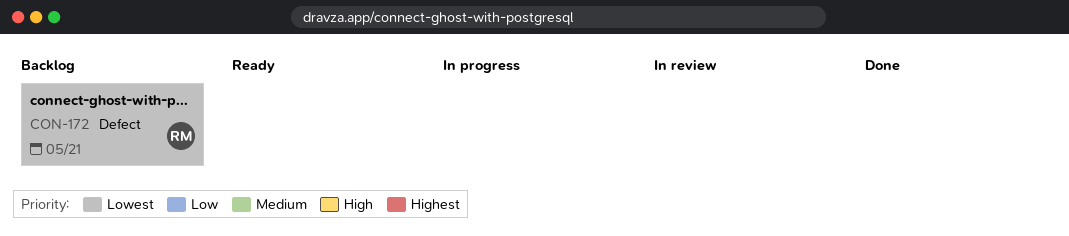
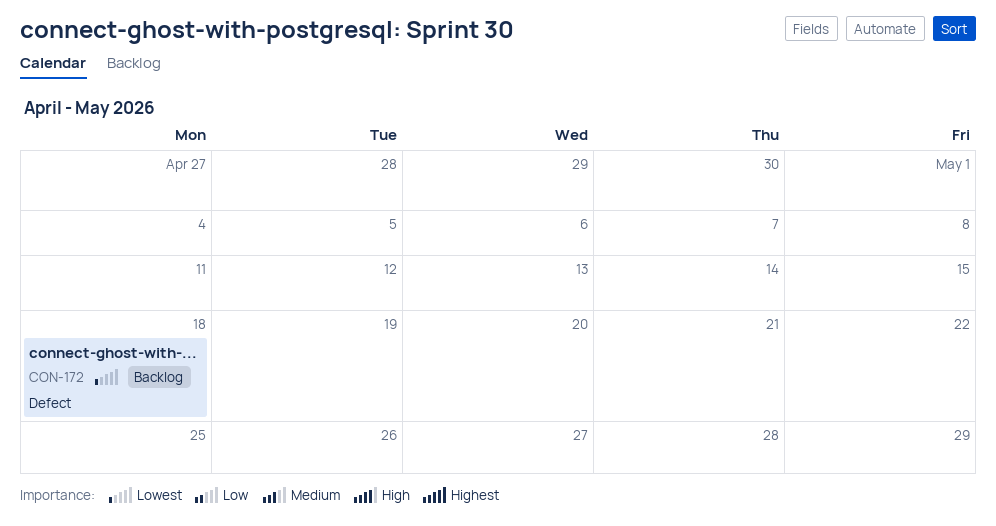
CON-172, due: May 21 -> May 18

